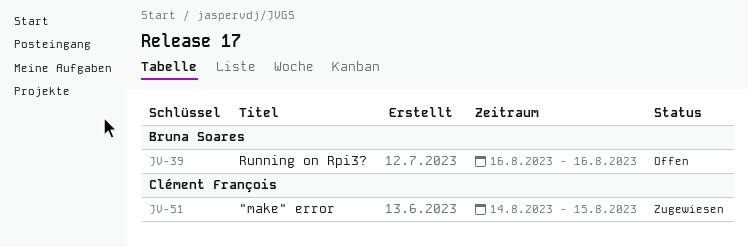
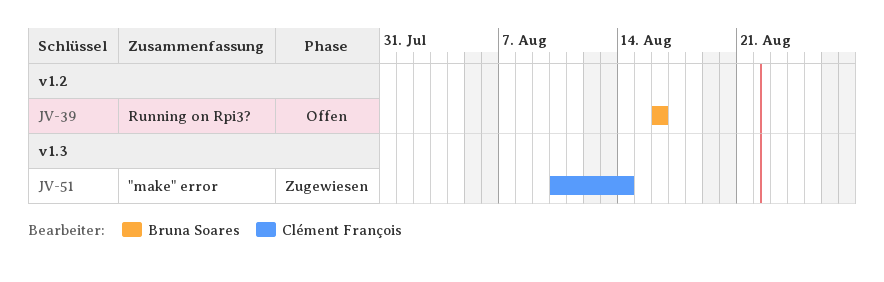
JV-51, start: Aug 14 -> Aug 10
JV-51, due: Aug 15 -> Aug 14

